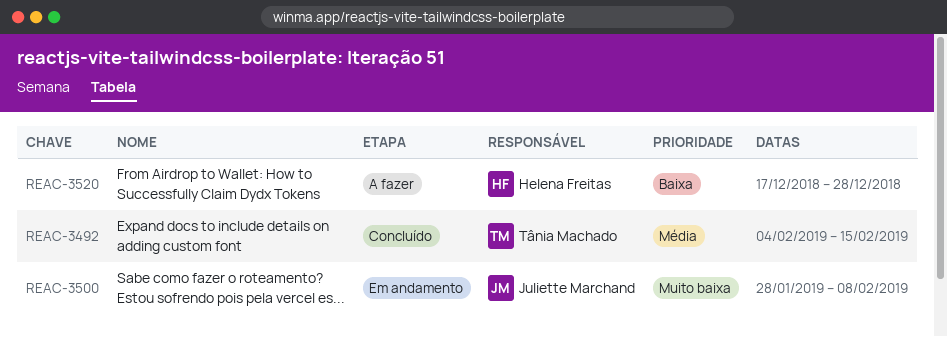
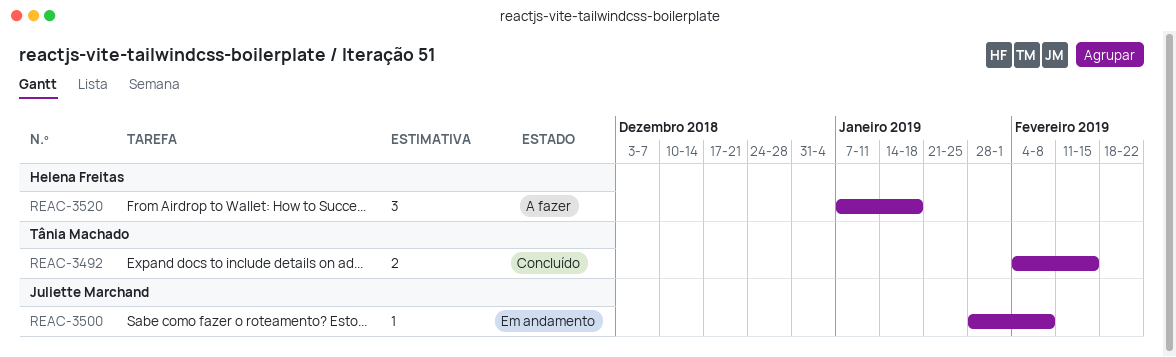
REAC-3520, start: Dec 17 -> Jan 7
REAC-3520, due: Dec 28 -> Jan 18

